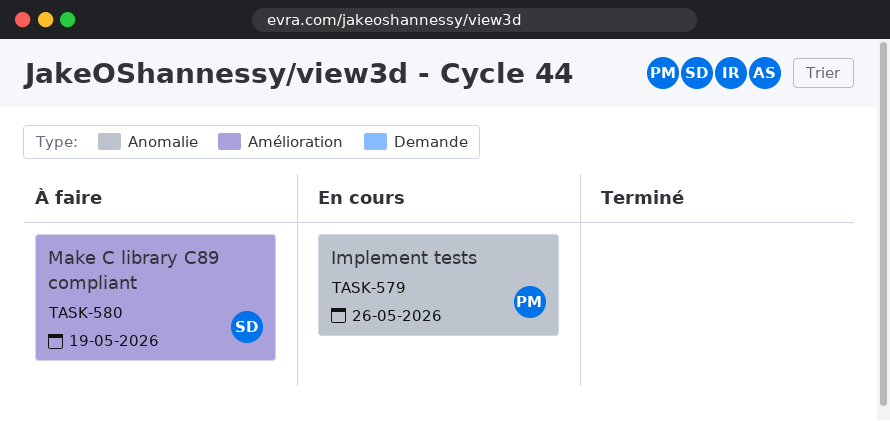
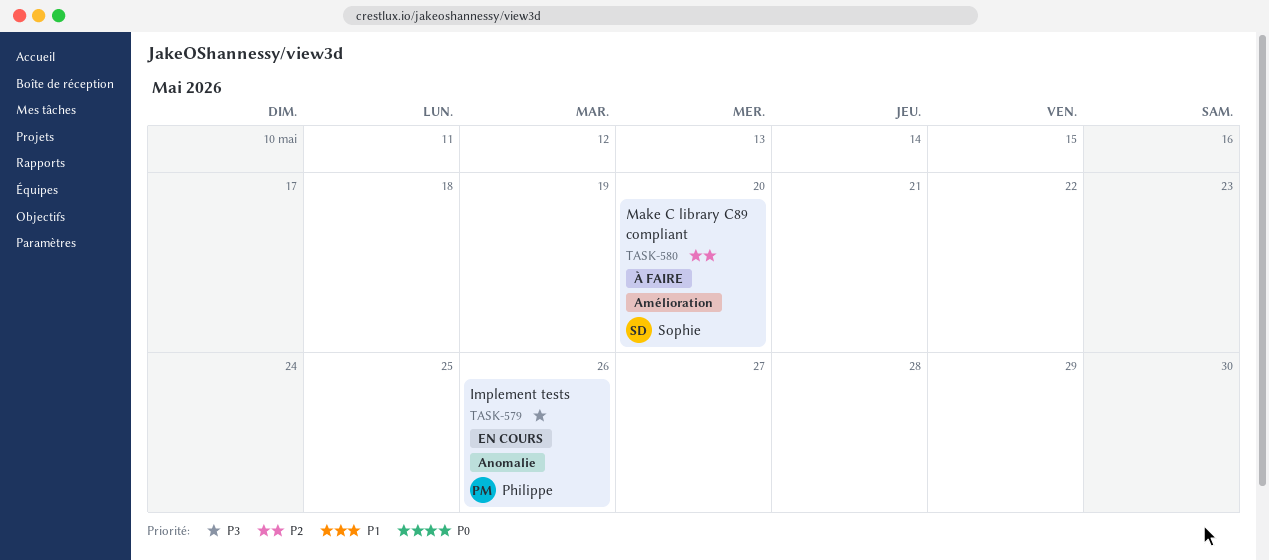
TASK-580, due: May 19 -> May 20

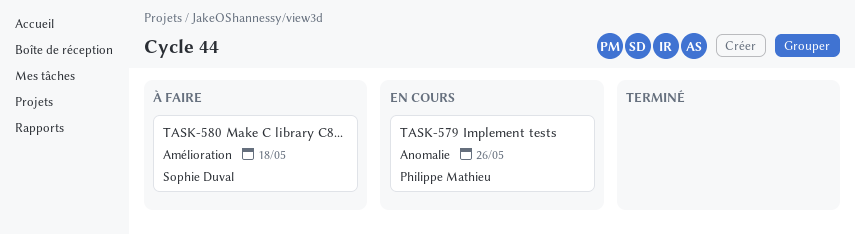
TASK-580, due: May 20 -> May 18

